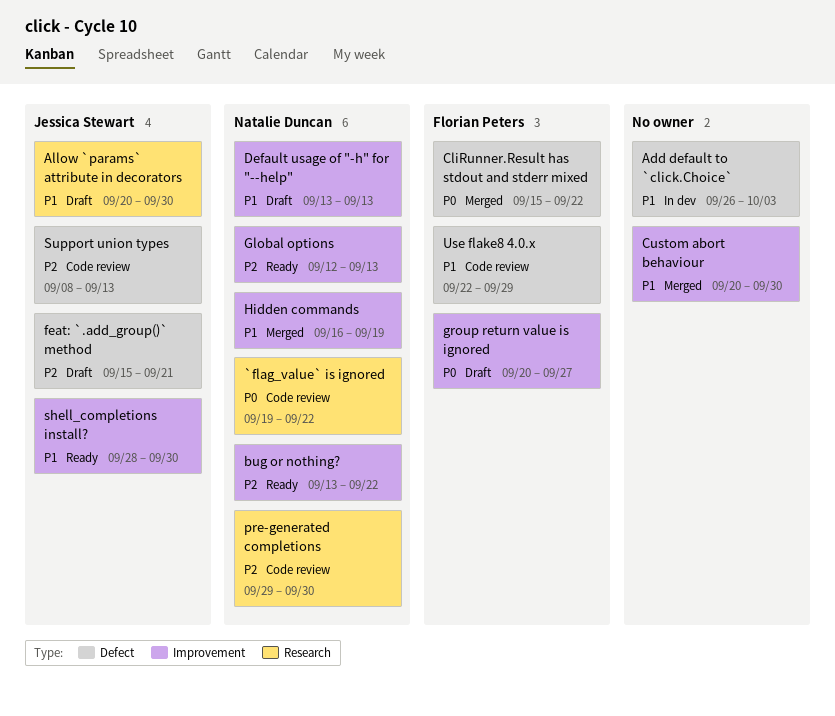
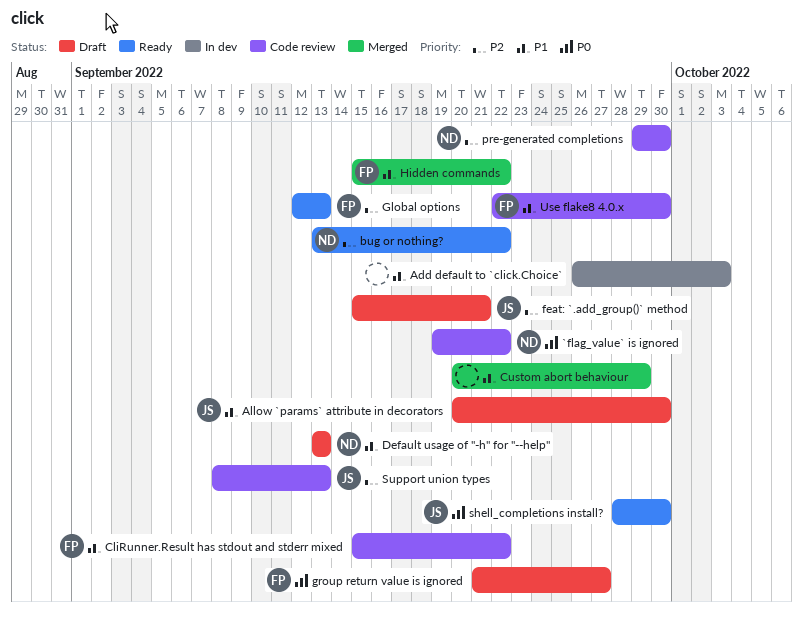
CliRunner.Result has stdout and stderr mixed, status: Merged -> Code review
CliRunner.Result has stdout and stderr mixed, priority: P0 -> P1
Custom abort behaviour, due: Sep 30 -> Sep 29
Global options, owner: Natalie Duncan -> Florian Peters
group return value is ignored, start: Sep 20 -> Sep 21
Hidden commands, owner: Natalie Duncan -> Florian Peters
Hidden commands, start: Sep 16 -> Sep 15
Hidden commands, due: Sep 19 -> Sep 22
shell_completions install?, priority: P1 -> P0
Use flake8 4.0.x, due: Sep 29 -> Sep 30

